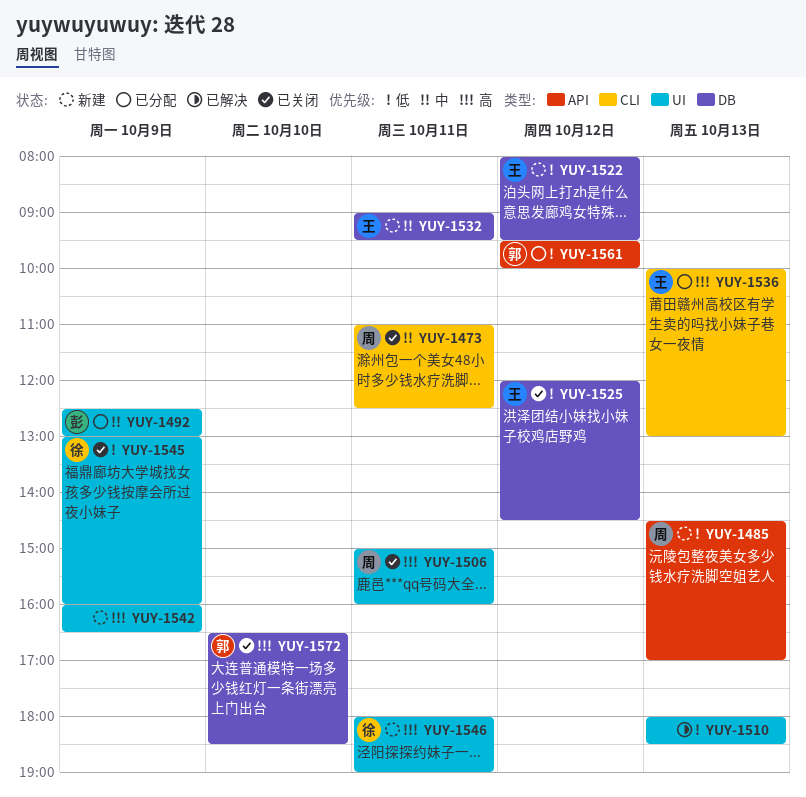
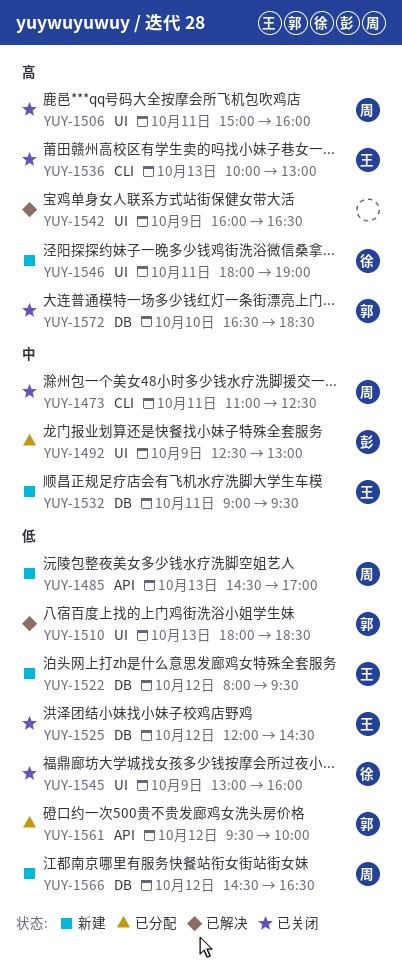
YUY-1510, owner: none -> 郭
YUY-1536, status: 已分配 -> 已关闭
YUY-1542, status: 新建 -> 已解决
YUY-1566: none -> present

